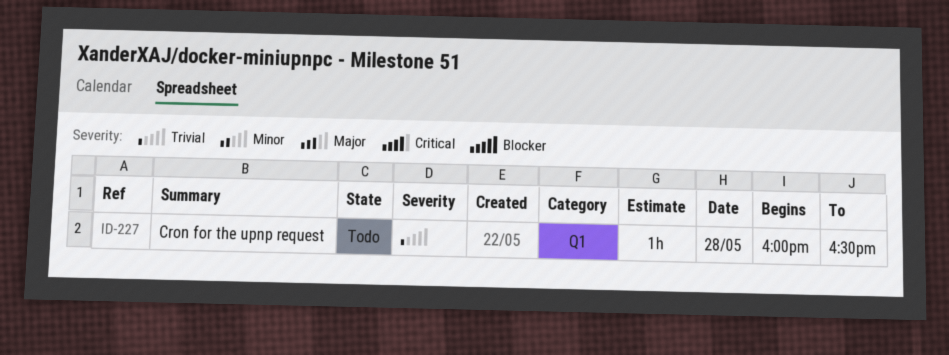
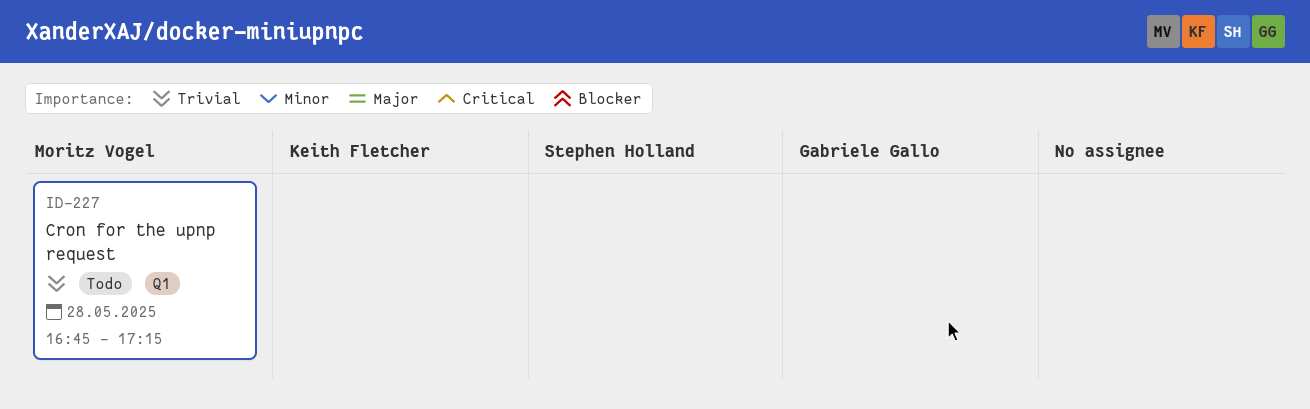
ID-227, begins: 16:00 -> 16:45
ID-227, ends: 16:30 -> 17:15

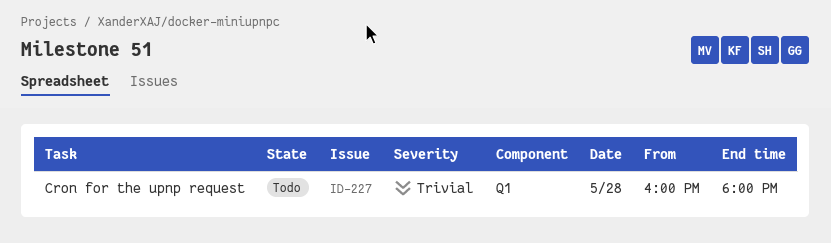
ID-227, begins: 16:45 -> 16:00
ID-227, ends: 17:15 -> 18:00

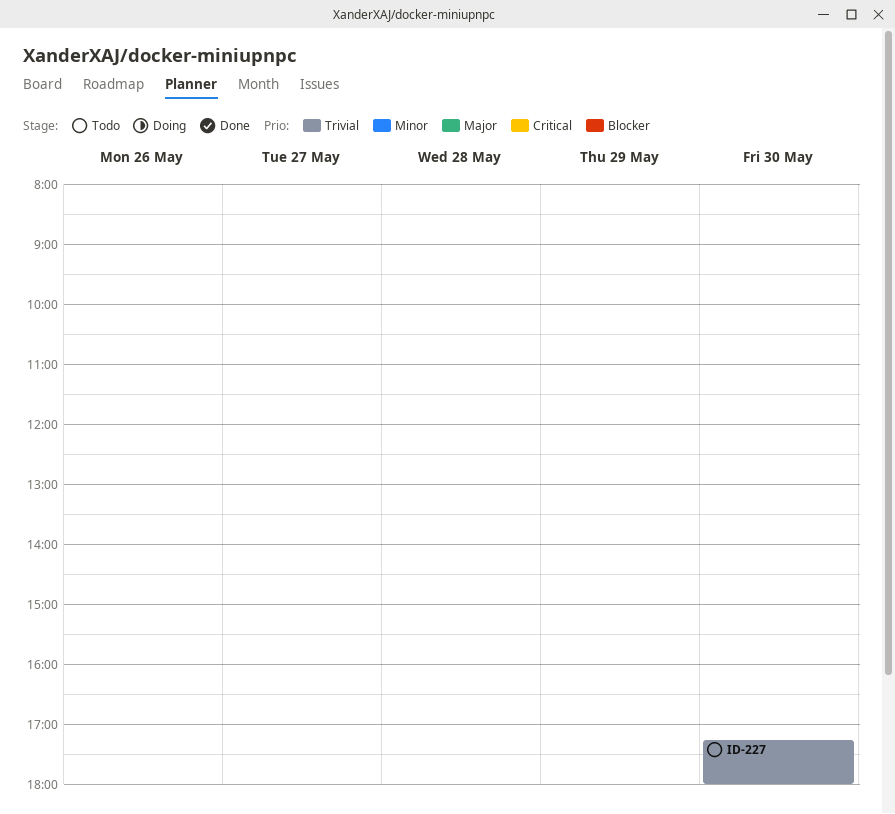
ID-227, day: May 28 -> May 30
ID-227, begins: 16:00 -> 17:15

